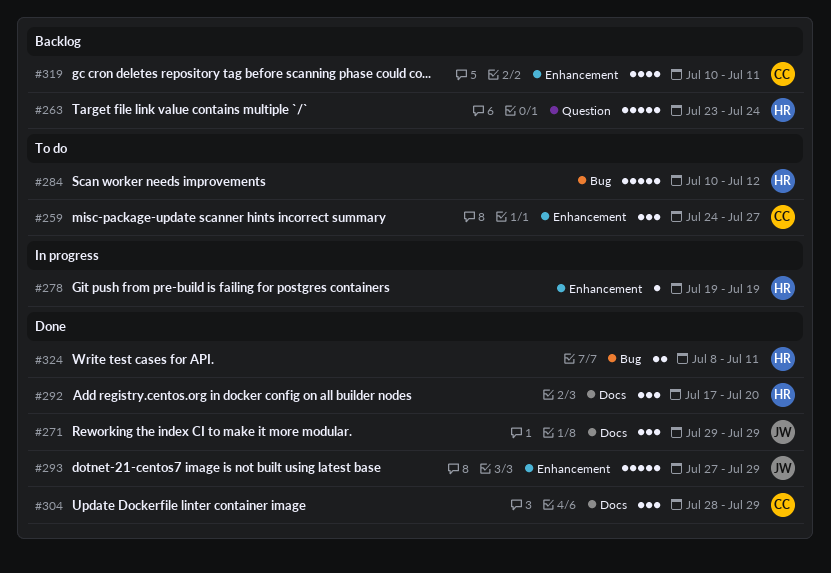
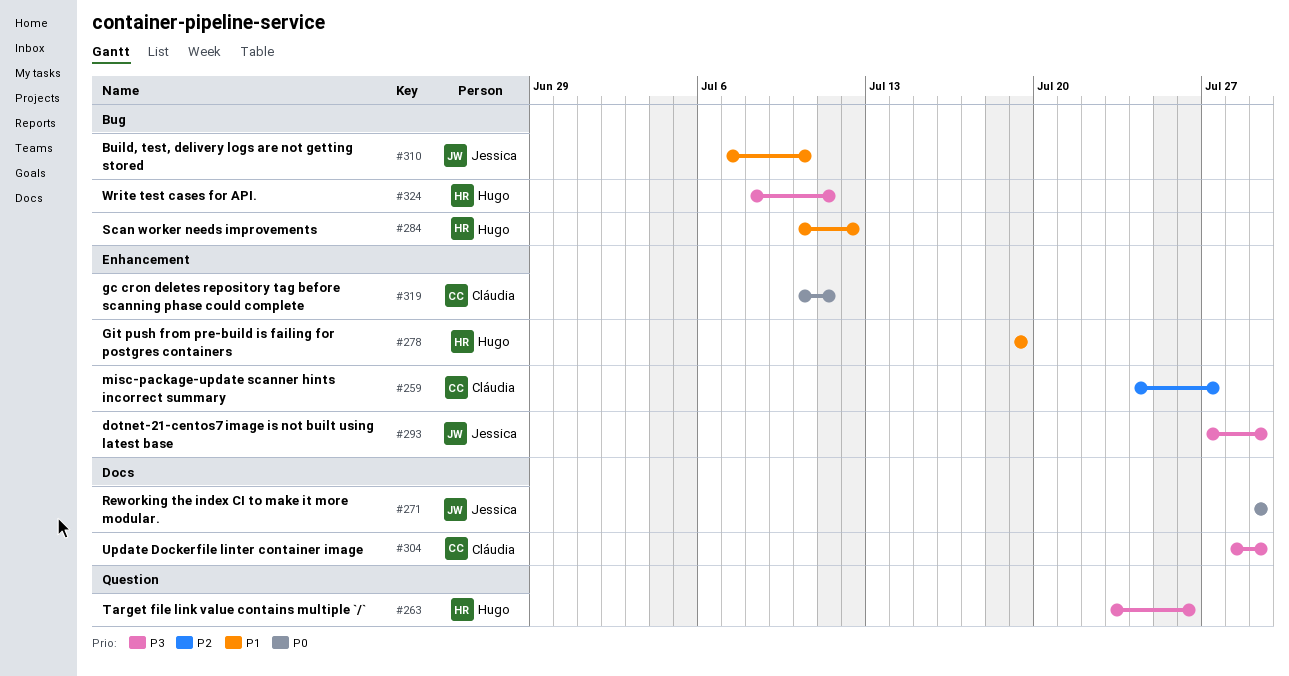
#263, due: Jul 24 -> Jul 26
#292: present -> none
#310: none -> present

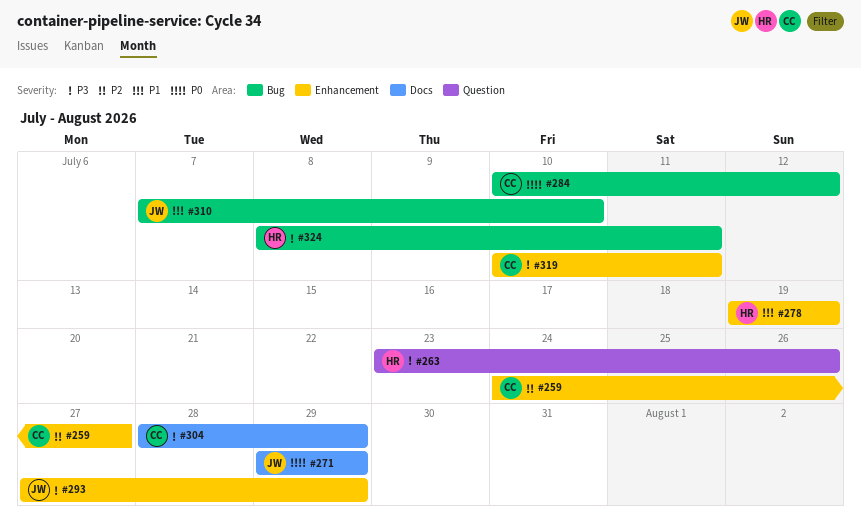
#284, owner: Hugo -> Cláudia
#284, priority: P1 -> P0
#319, priority: P0 -> P3

